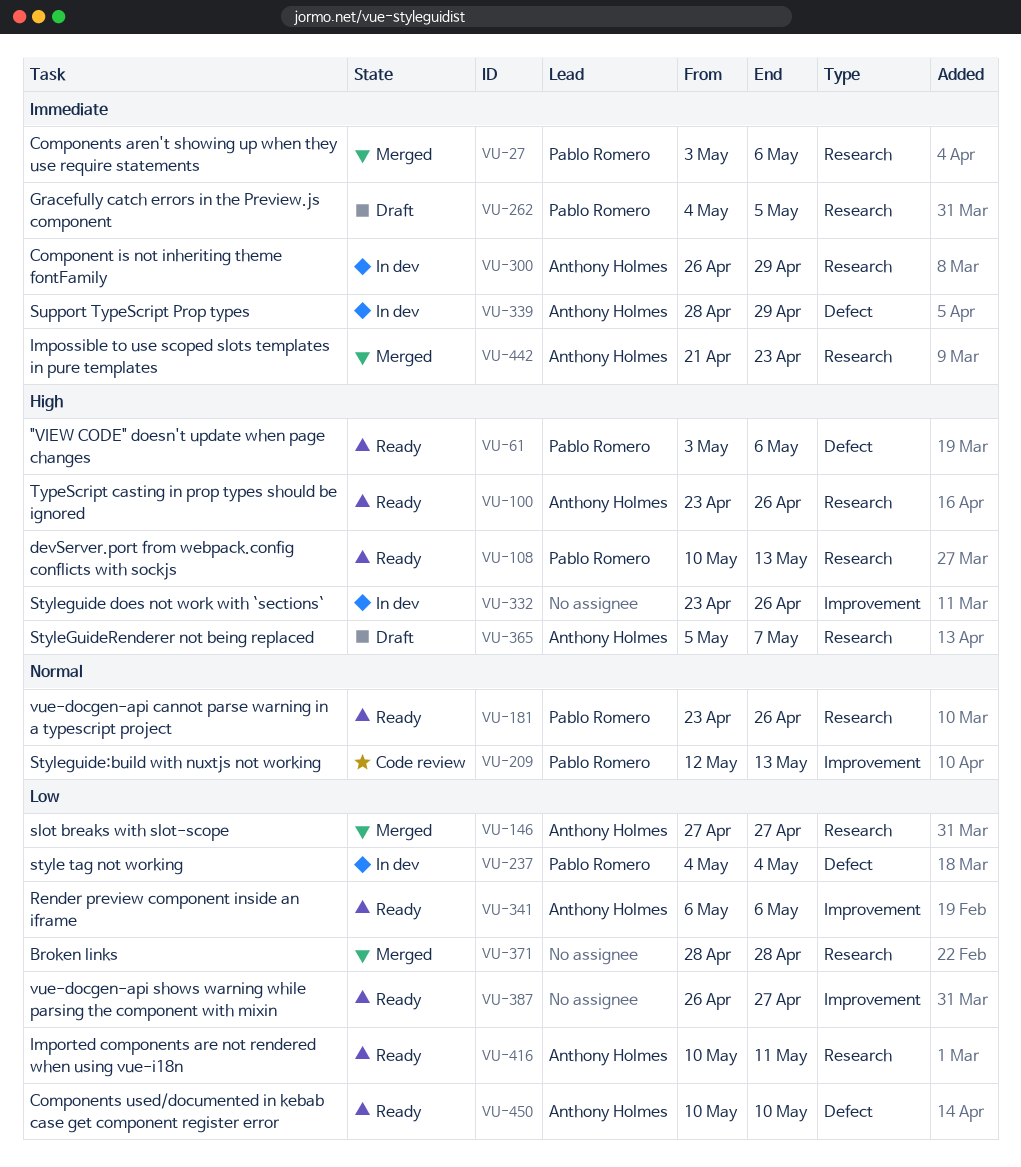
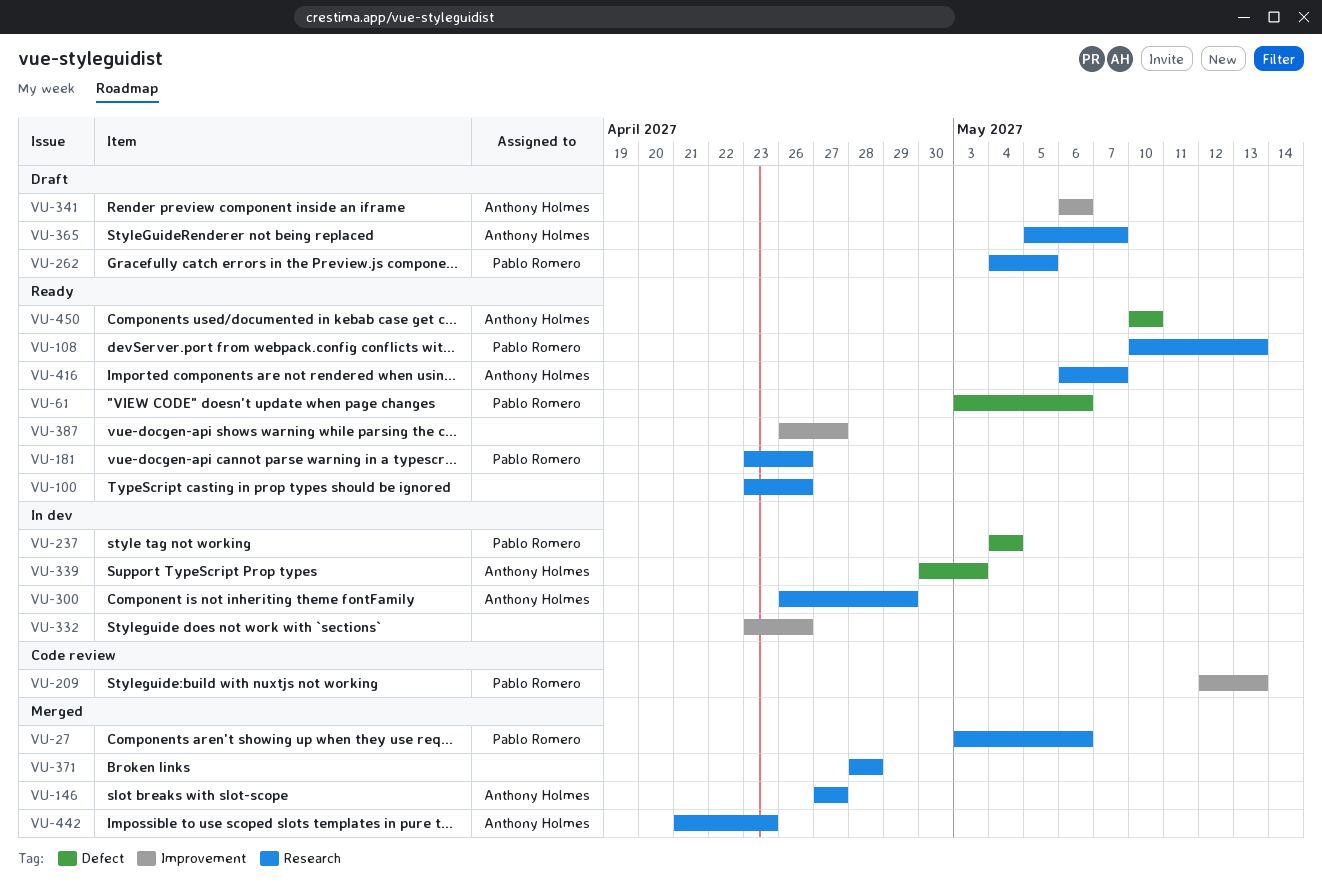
VU-100, owner: Anthony Holmes -> none
VU-339, start: Apr 28 -> Apr 30
VU-339, due: Apr 29 -> May 3
VU-341, status: Ready -> Draft
VU-416, start: May 10 -> May 6
VU-416, due: May 11 -> May 7

